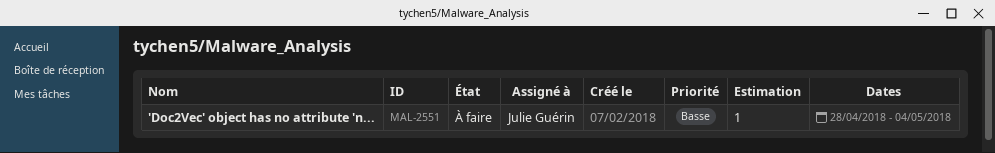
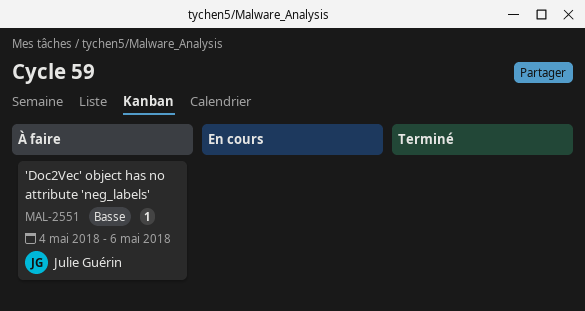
MAL-2551, start: Apr 28 -> May 4
MAL-2551, due: May 4 -> May 6

